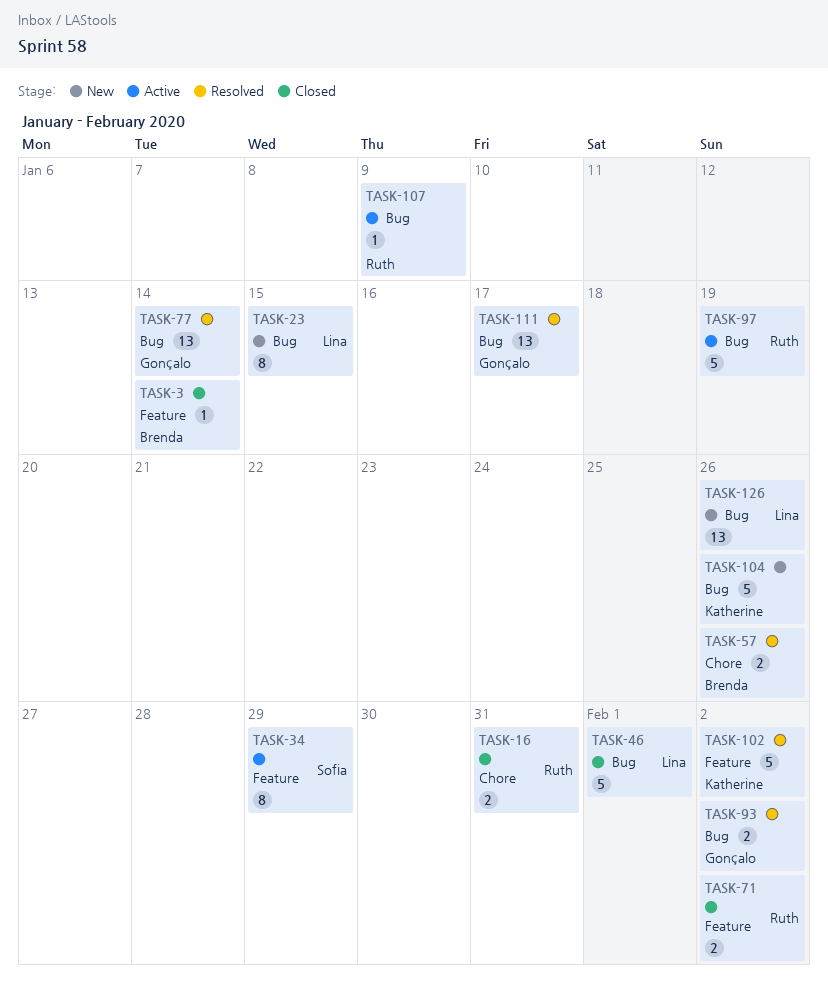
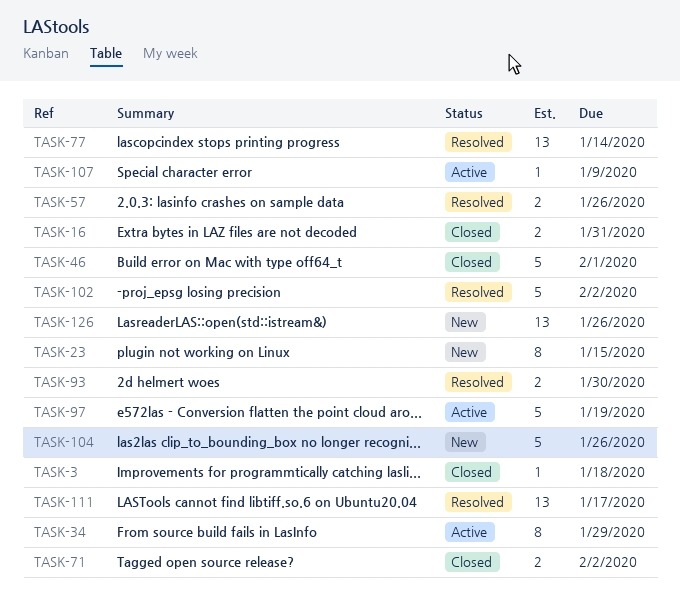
TASK-3, due: Jan 14 -> Jan 18
TASK-93, due: Feb 2 -> Jan 30

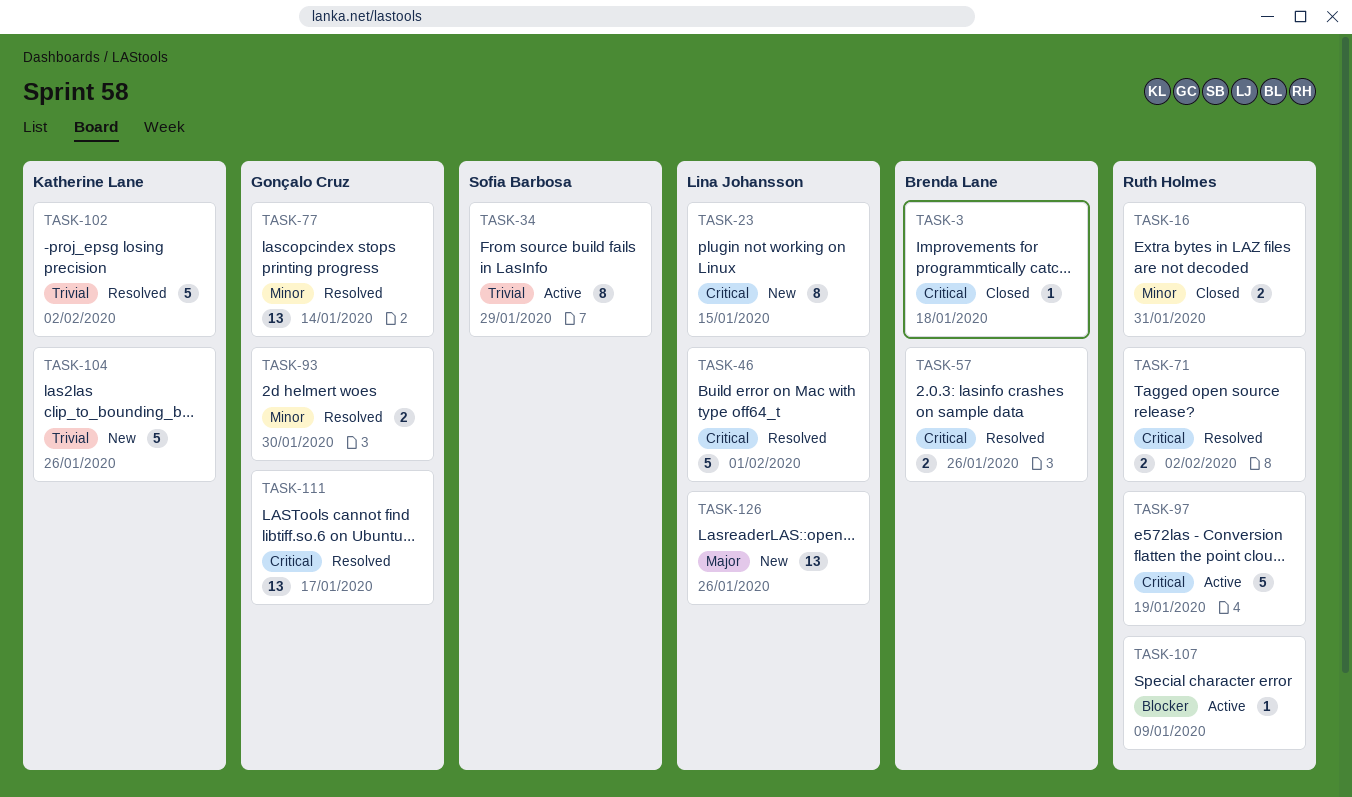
TASK-46, status: Closed -> Resolved
TASK-71, status: Closed -> Resolved

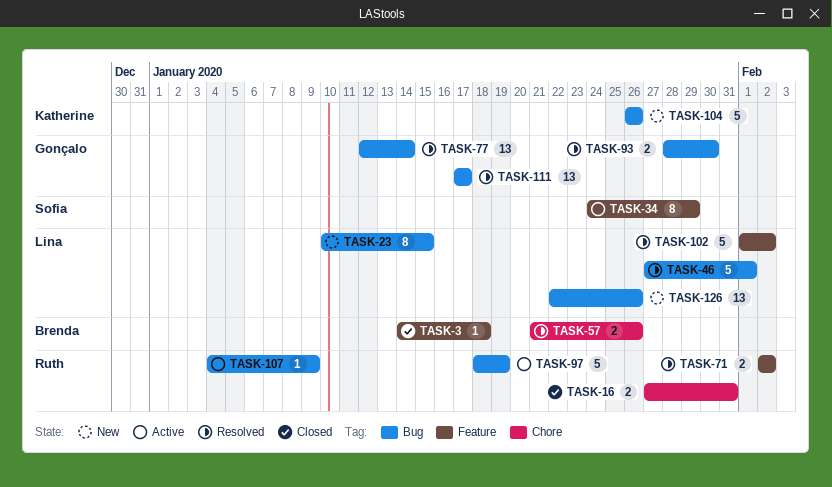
TASK-102, owner: Katherine Lane -> Lina Johansson

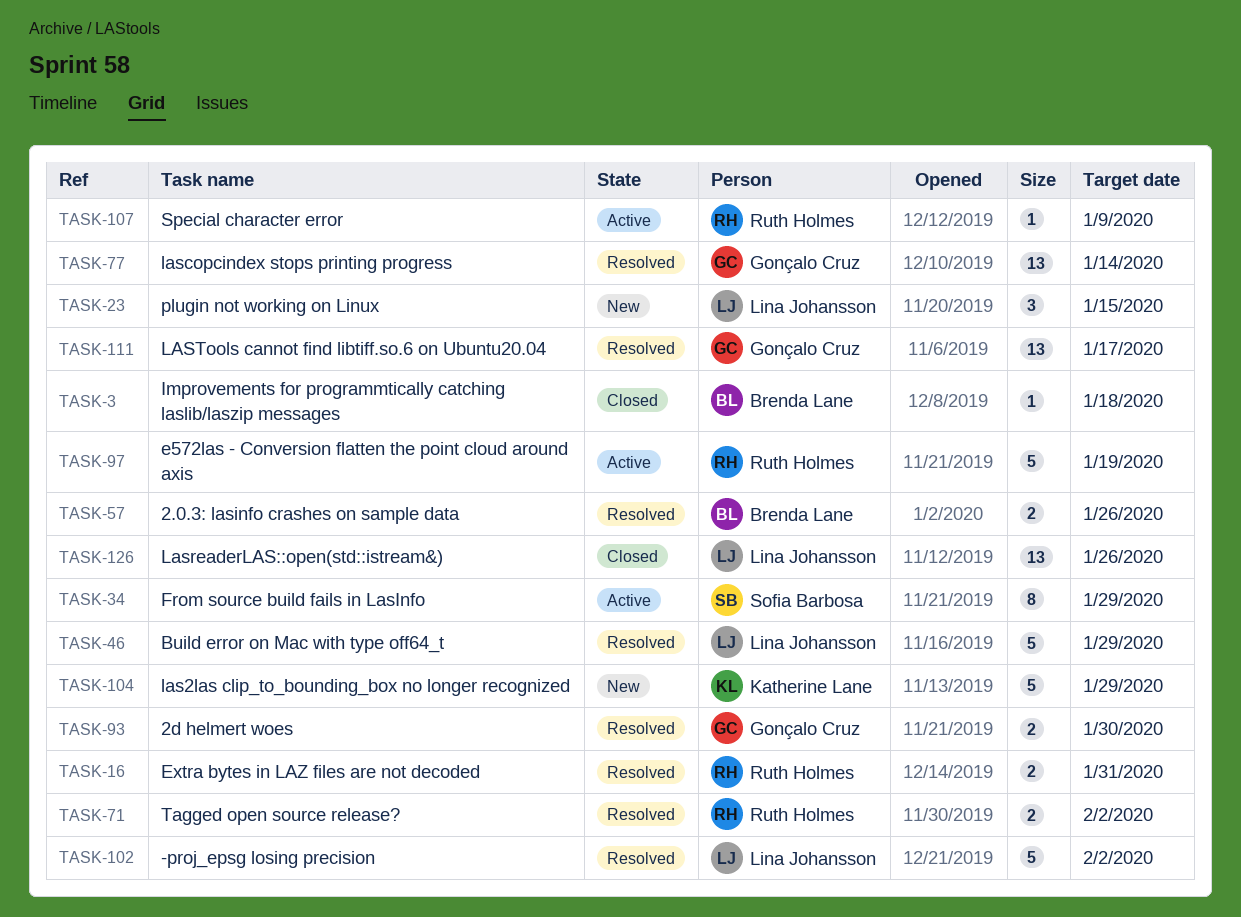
TASK-16, status: Closed -> Resolved
TASK-23, estimate: 8 -> 3
TASK-46, due: Feb 1 -> Jan 29
TASK-104, due: Jan 26 -> Jan 29
TASK-126, status: New -> Closed

